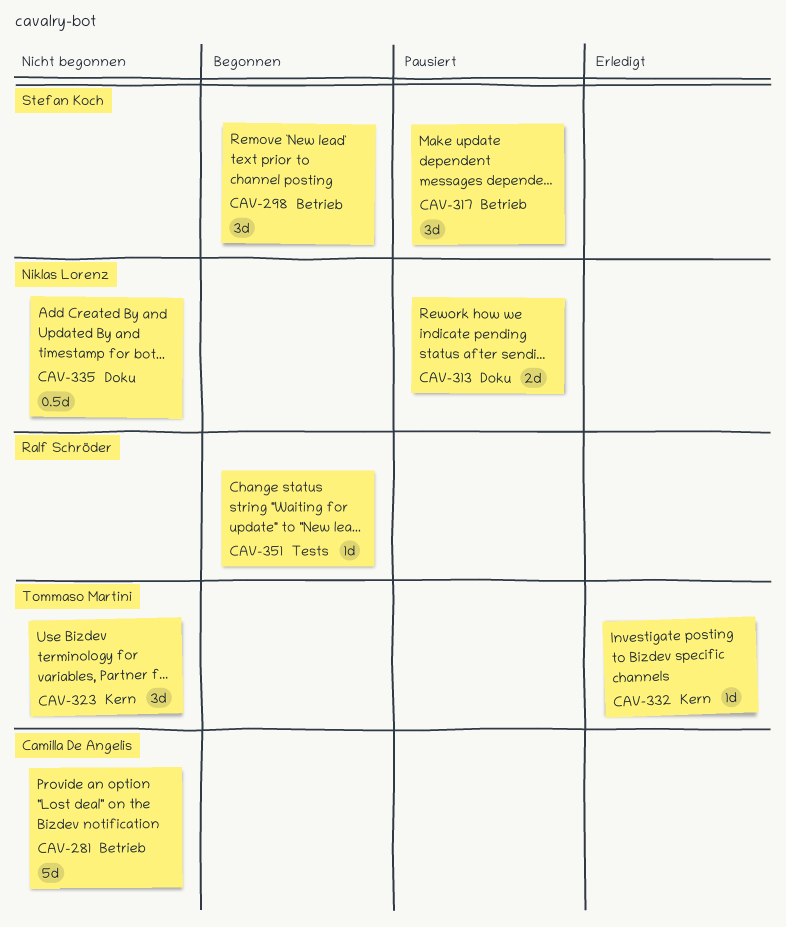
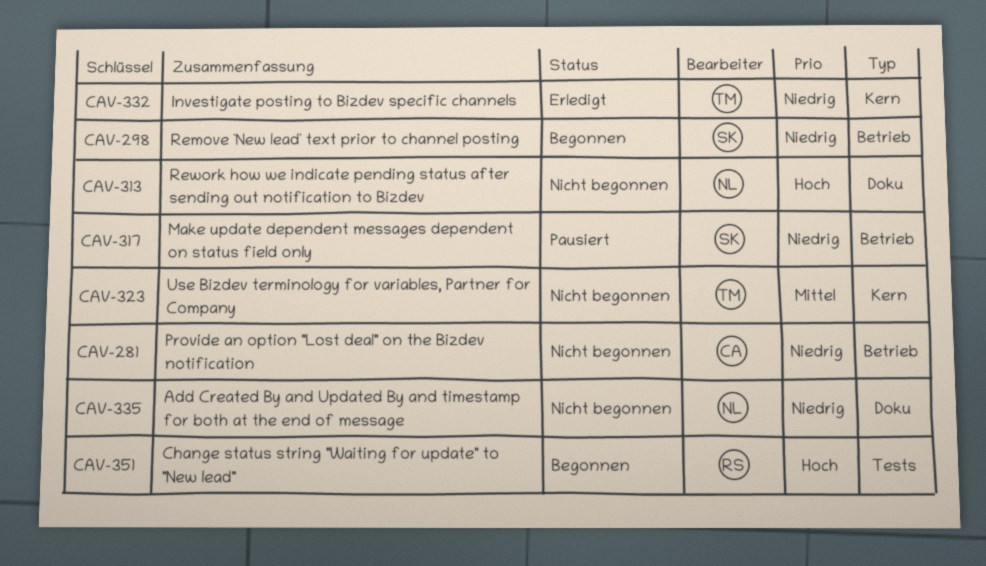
CAV-313, status: Pausiert -> Nicht begonnen

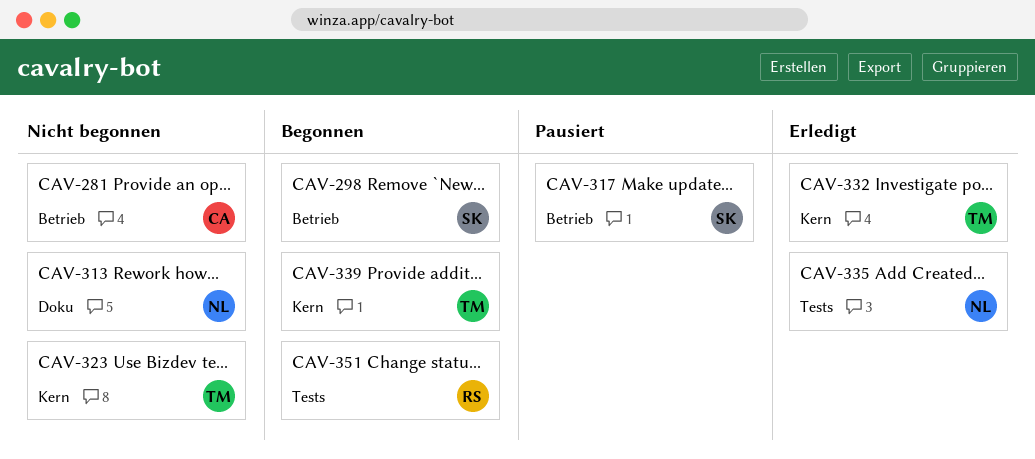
CAV-335, status: Nicht begonnen -> Erledigt
CAV-335, label: Doku -> Tests
CAV-339: none -> present

